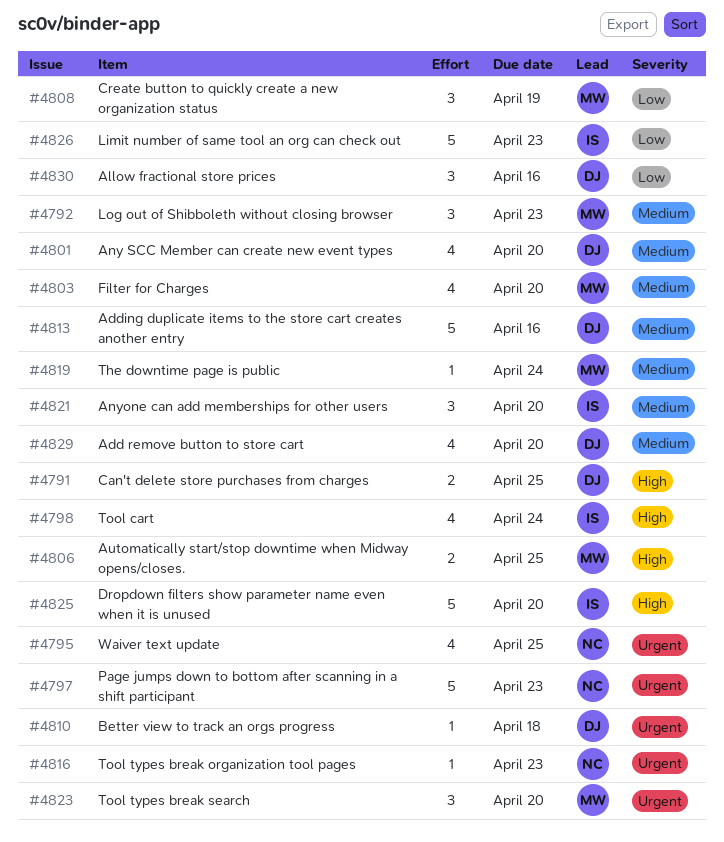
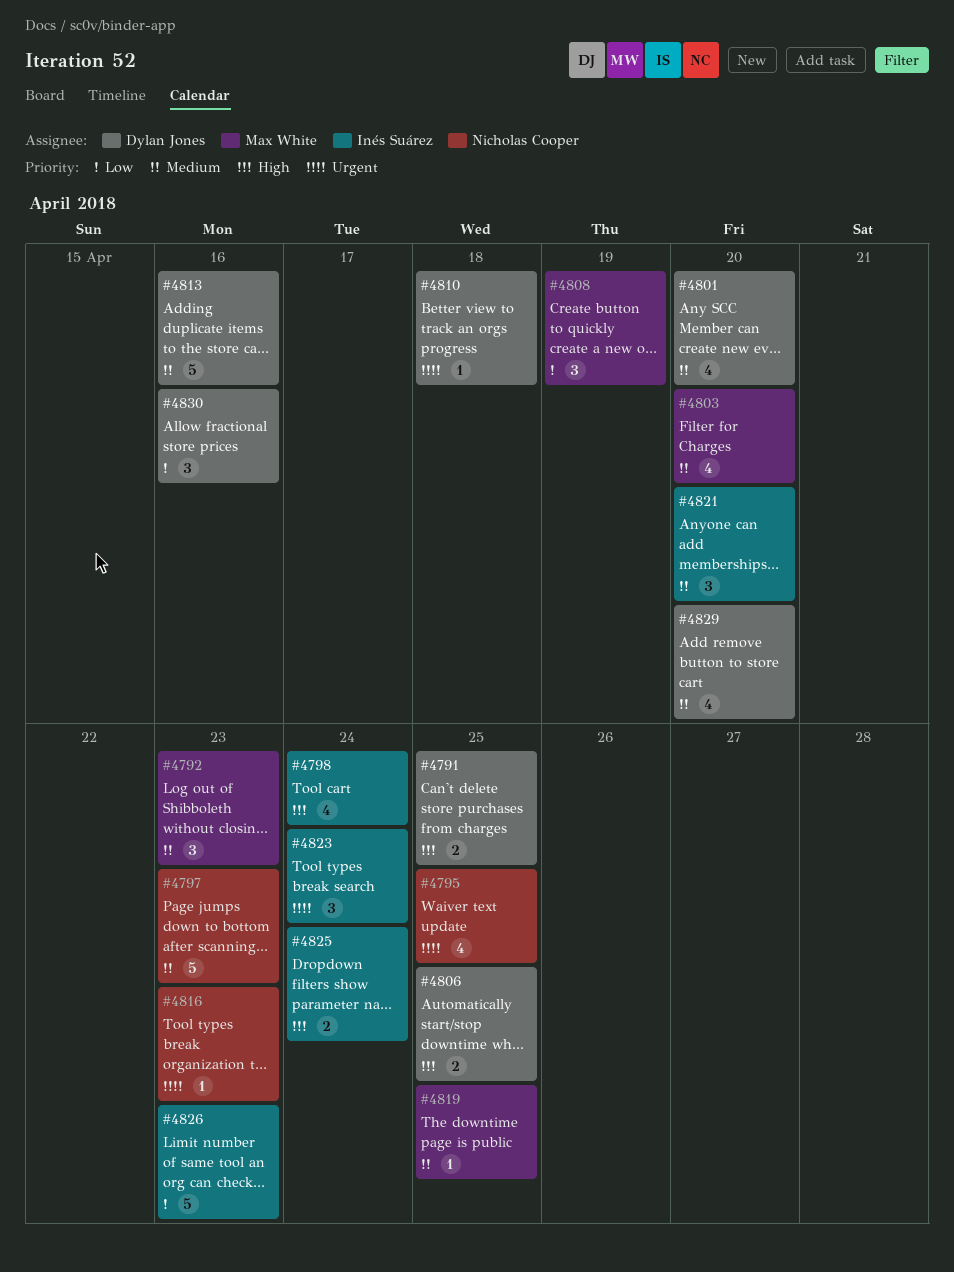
#4797, priority: Urgent -> Medium
#4806, owner: Max White -> Dylan Jones
#4819, due: Apr 24 -> Apr 25
#4823, owner: Max White -> Inés Suárez
#4823, due: Apr 20 -> Apr 24
#4825, estimate: 5 -> 2
#4825, due: Apr 20 -> Apr 24

